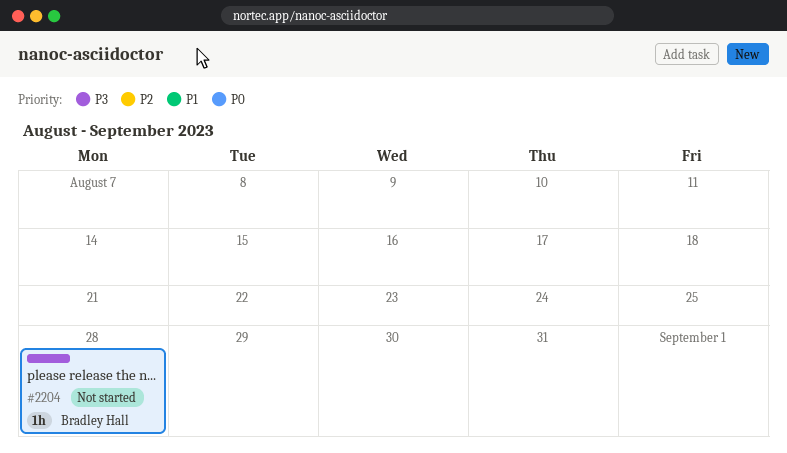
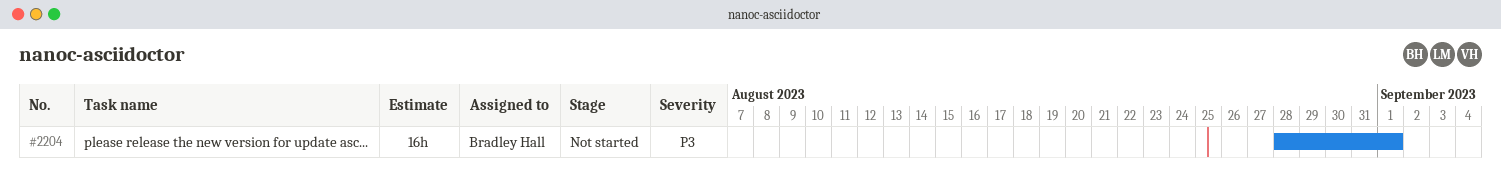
#2204, estimate: 1h -> 16h
#2204, due: Aug 28 -> Sep 1

